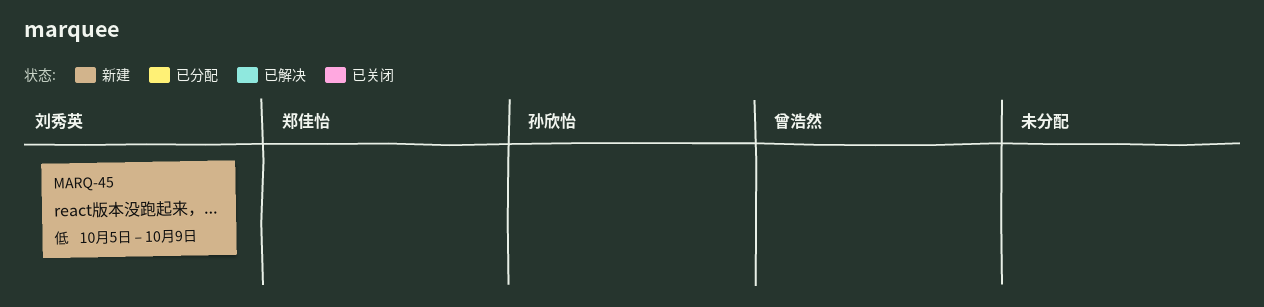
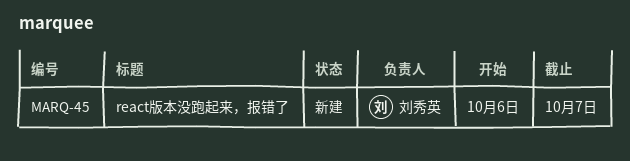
MARQ-45, start: Oct 5 -> Oct 6
MARQ-45, due: Oct 9 -> Oct 7

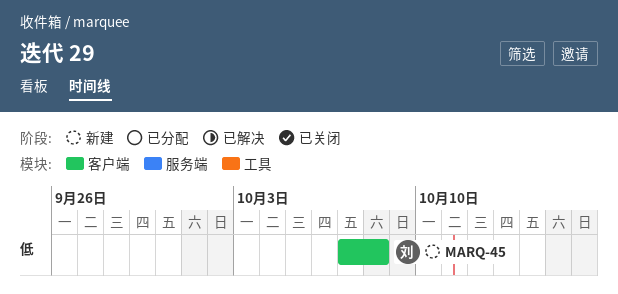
MARQ-45, start: Oct 6 -> Oct 7
MARQ-45, due: Oct 7 -> Oct 8

